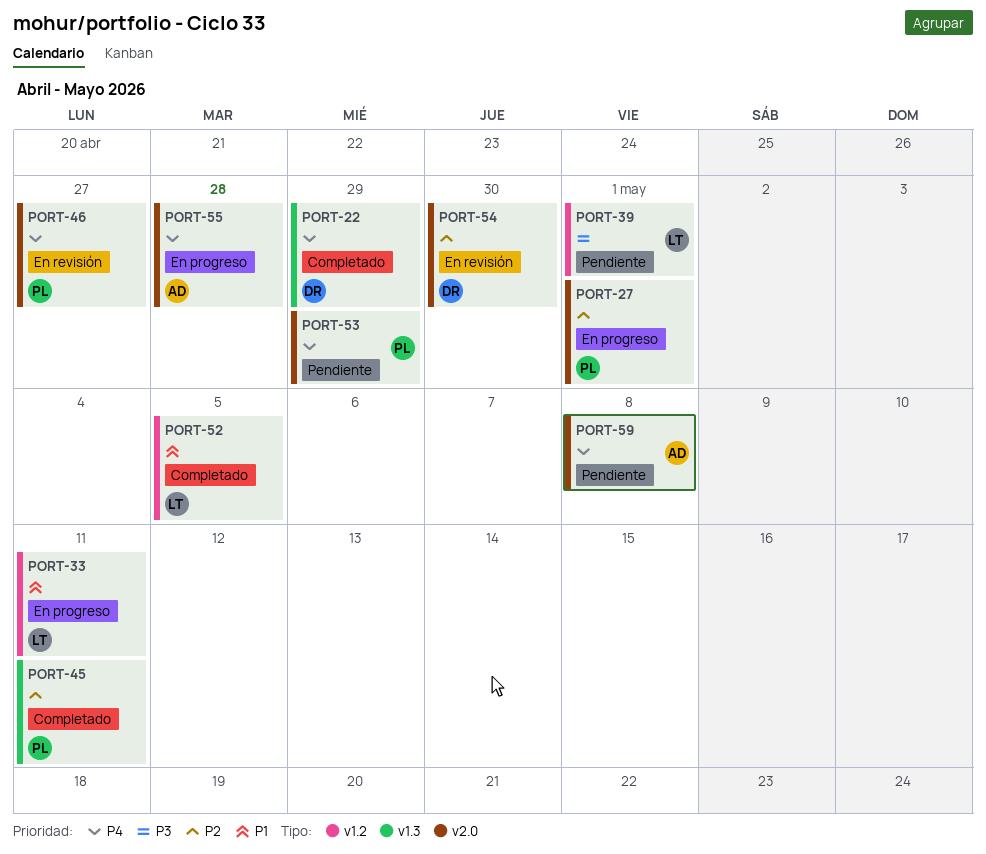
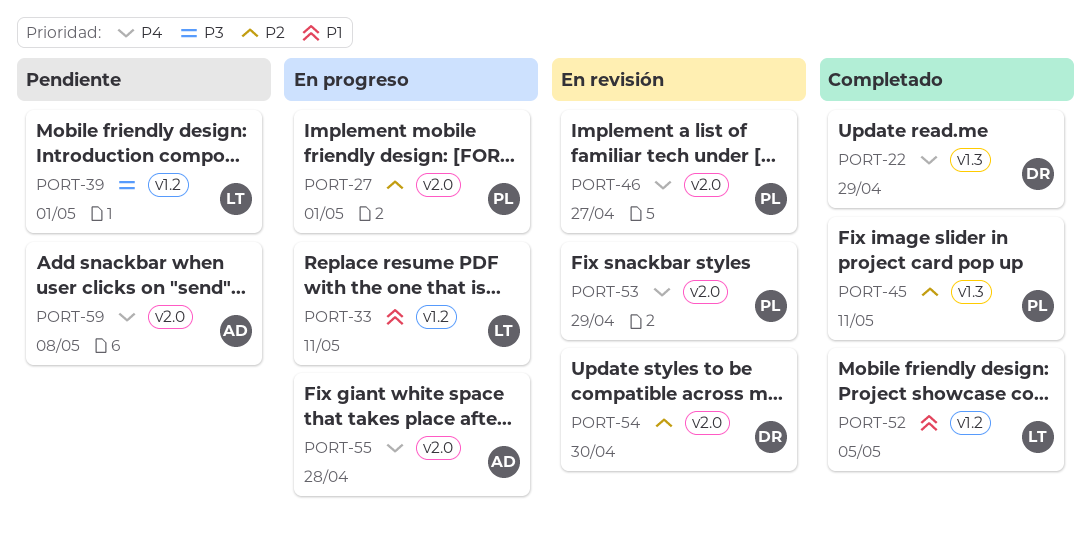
PORT-53, status: Pendiente -> En revisión

